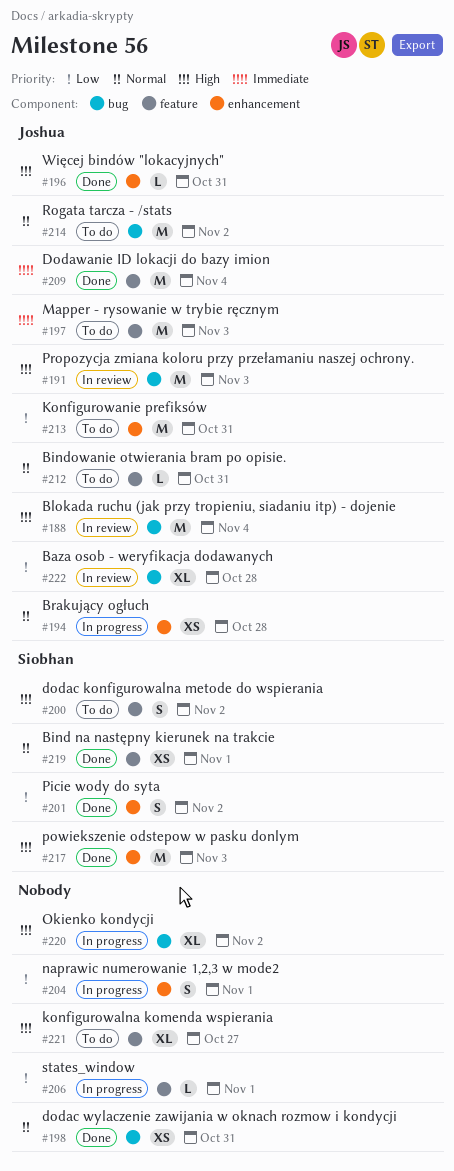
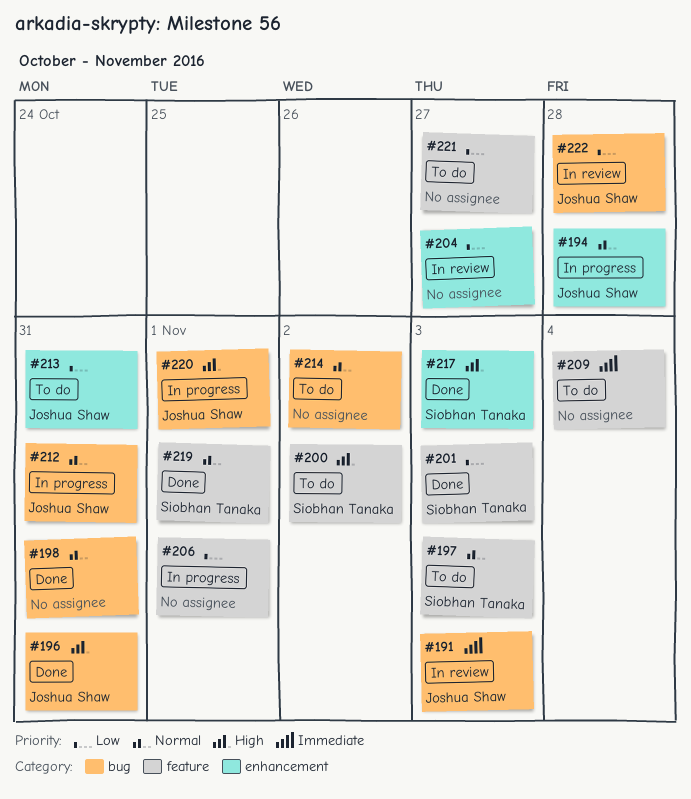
#188: present -> none
#191, priority: High -> Immediate
#196, label: enhancement -> bug
#197, owner: Joshua Shaw -> Siobhan Tanaka
#197, priority: Immediate -> Normal
#201, label: enhancement -> feature
#201, due: Nov 2 -> Nov 3
#204, status: In progress -> In review
#204, due: Nov 1 -> Oct 27
#209, status: Done -> To do
#209, owner: Joshua Shaw -> none
#212, status: To do -> In progress
#212, label: feature -> bug
#214, owner: Joshua Shaw -> none
#220, owner: none -> Joshua Shaw
#220, due: Nov 2 -> Nov 1
#221, priority: High -> Low

